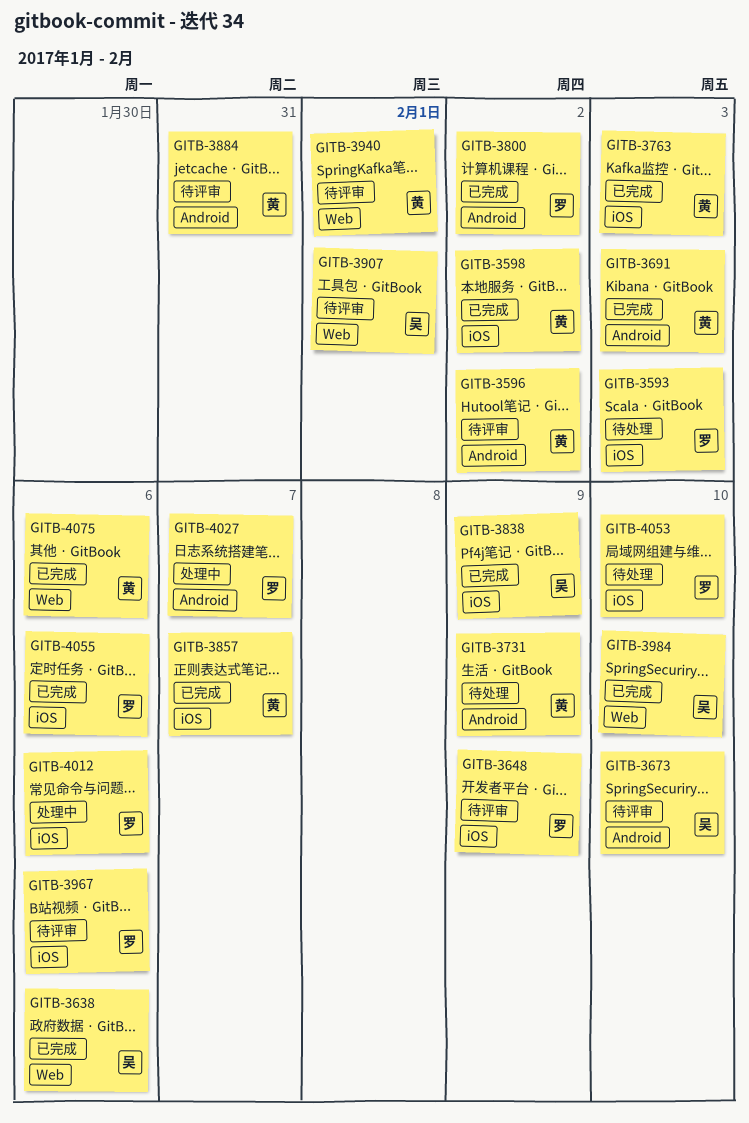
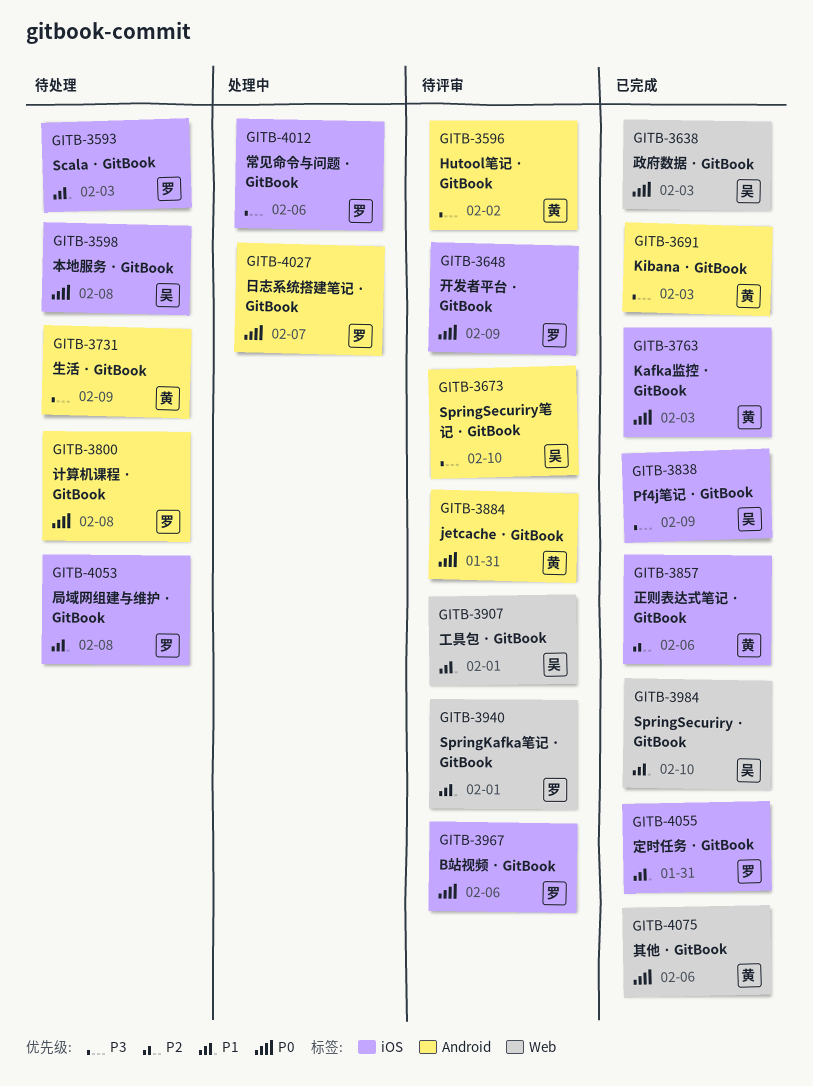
GITB-3598, status: 已完成 -> 待处理
GITB-3598, owner: 黄 -> 吴
GITB-3598, due: Feb 2 -> Feb 8
GITB-3638, due: Feb 6 -> Feb 3
GITB-3800, status: 已完成 -> 待处理
GITB-3800, due: Feb 2 -> Feb 8
GITB-3857, due: Feb 7 -> Feb 6
GITB-3940, owner: 黄 -> 罗
GITB-4053, due: Feb 10 -> Feb 8
GITB-4055, due: Feb 6 -> Jan 31

